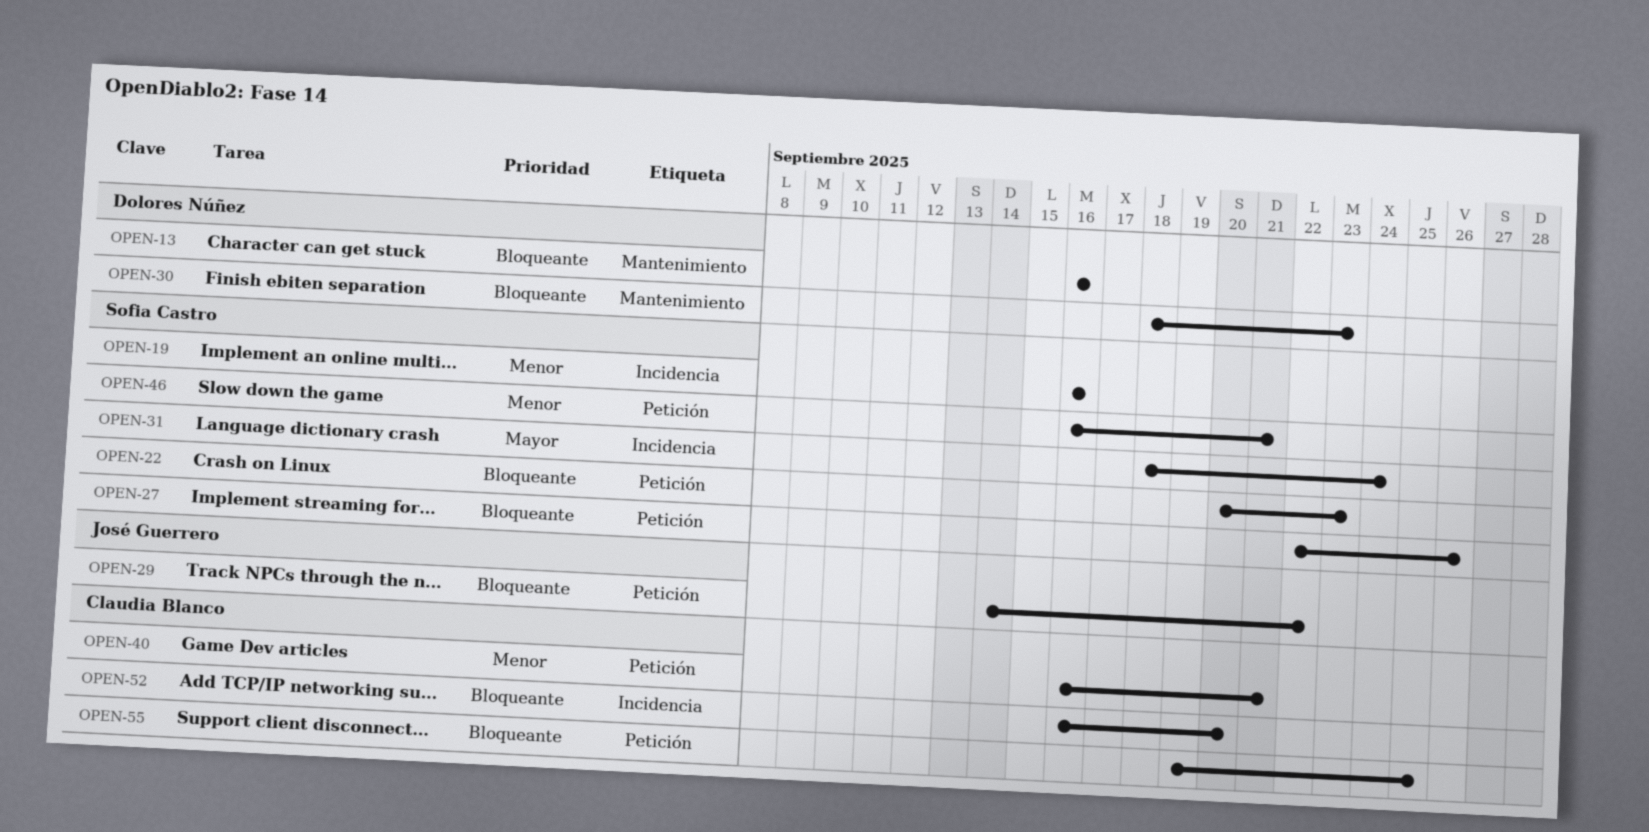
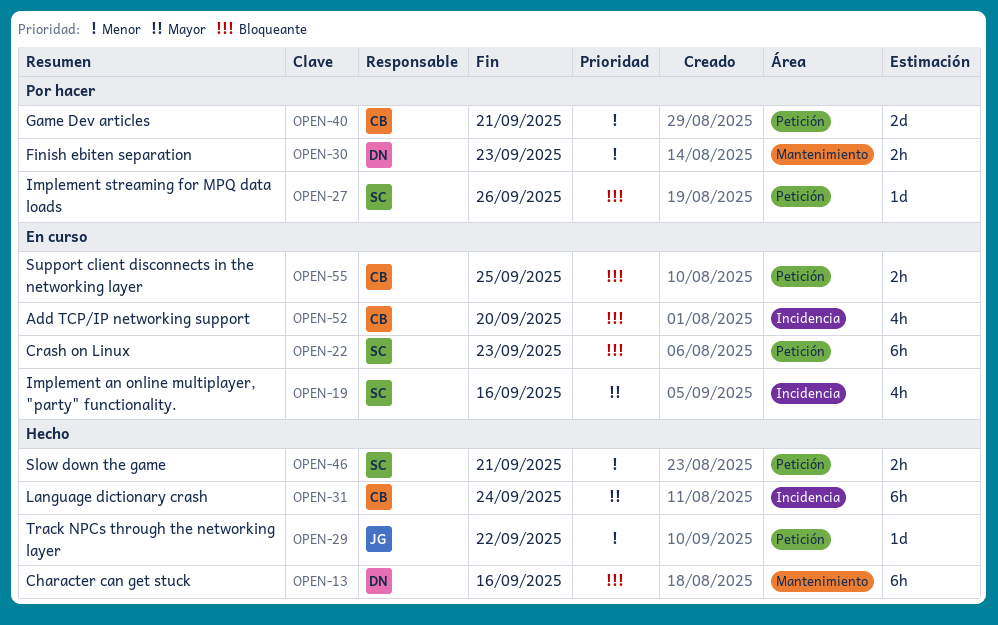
OPEN-19, priority: Menor -> Mayor
OPEN-29, priority: Bloqueante -> Menor
OPEN-30, priority: Bloqueante -> Menor
OPEN-31, owner: Sofia Castro -> Claudia Blanco

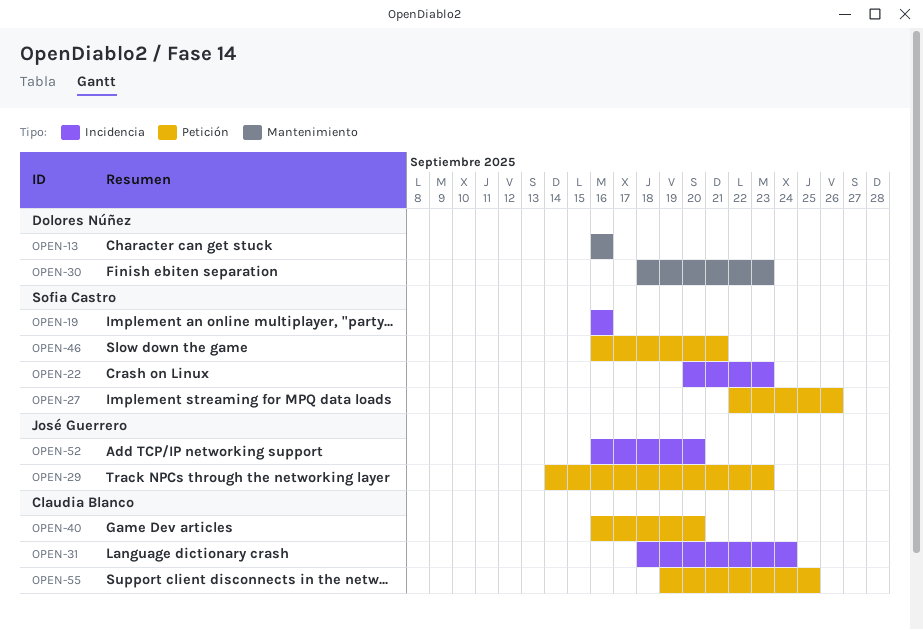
OPEN-22, label: Petición -> Incidencia
OPEN-29, due: Sep 22 -> Sep 23
OPEN-40, due: Sep 21 -> Sep 20
OPEN-52, owner: Claudia Blanco -> José Guerrero

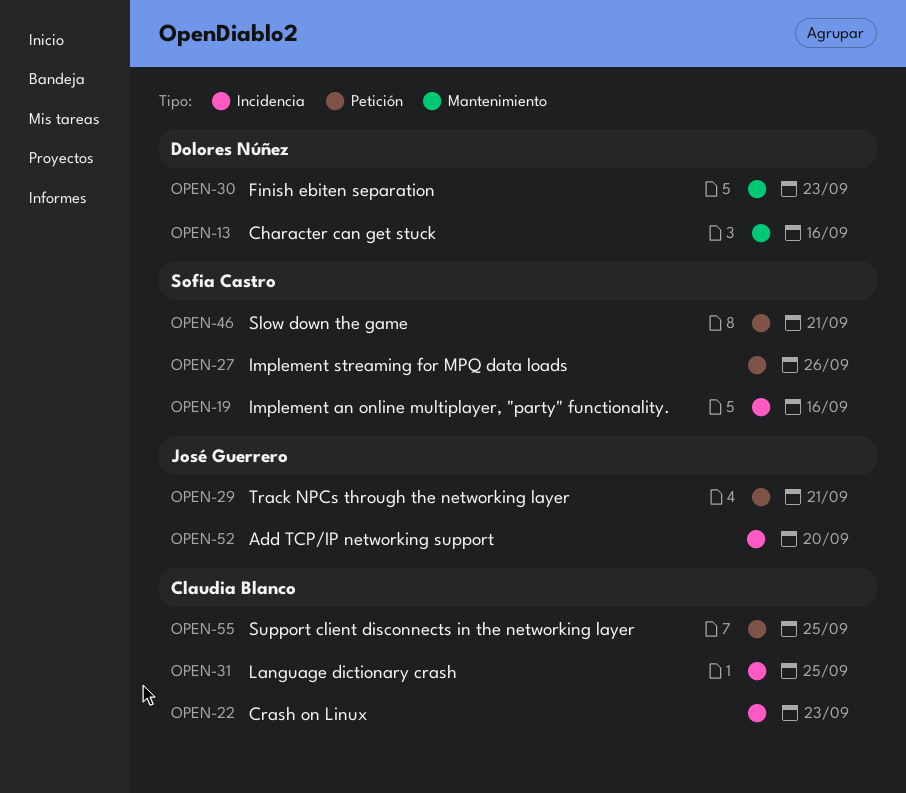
OPEN-22, owner: Sofia Castro -> Claudia Blanco
OPEN-29, due: Sep 23 -> Sep 21
OPEN-31, due: Sep 24 -> Sep 25
OPEN-40: present -> none

